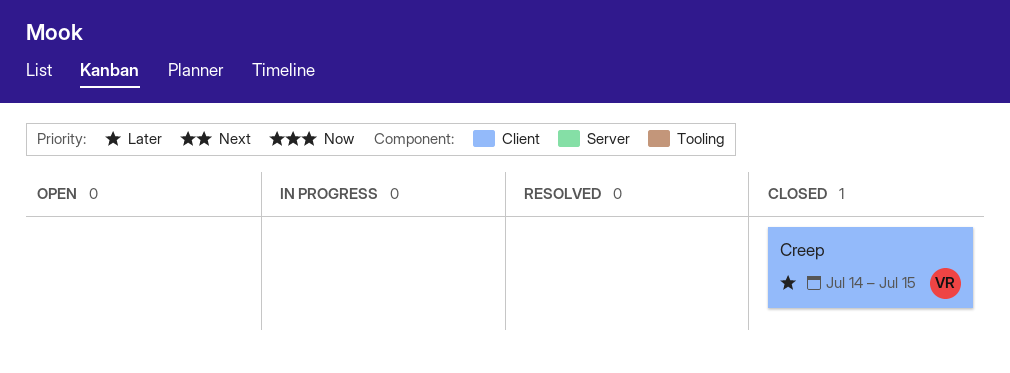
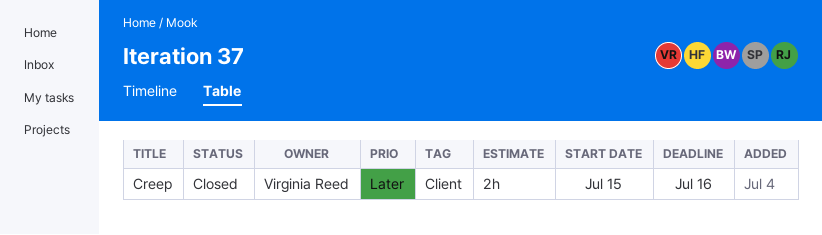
Creep, start: Jul 14 -> Jul 15
Creep, due: Jul 15 -> Jul 16

